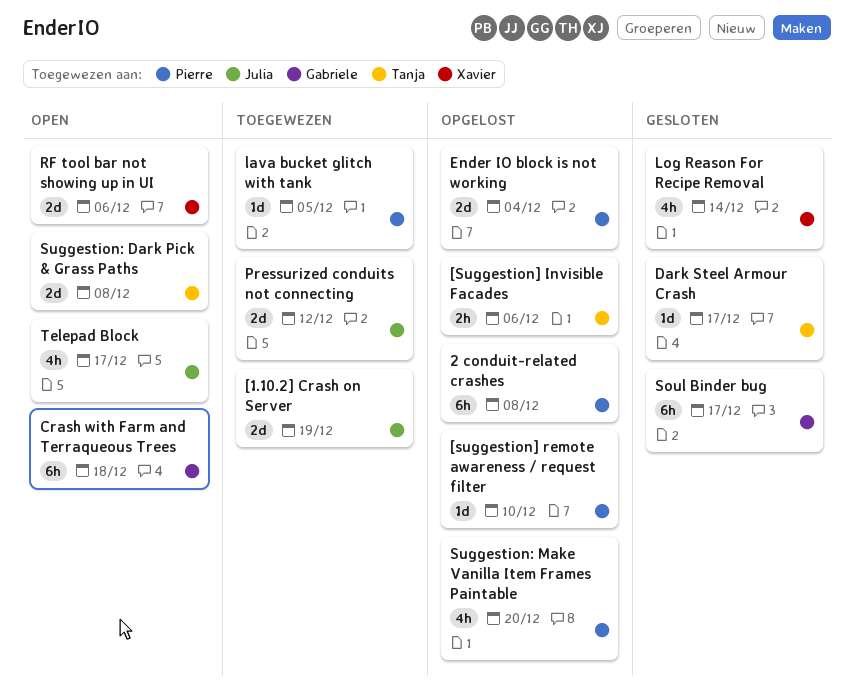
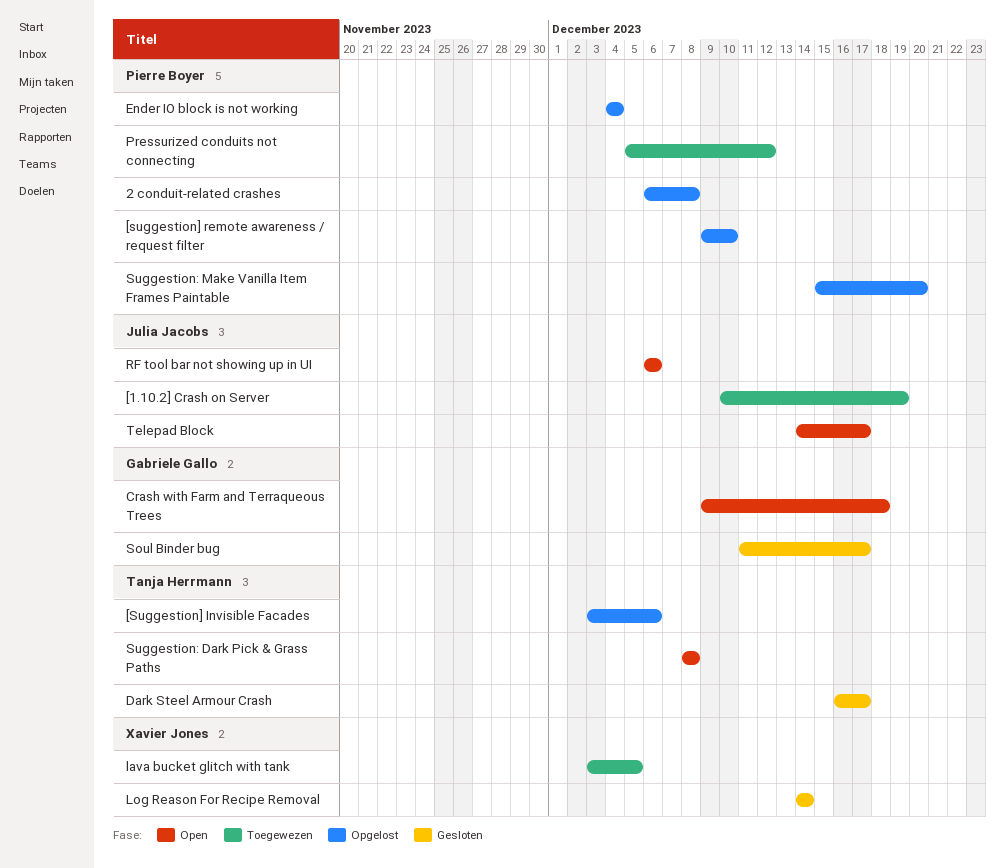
lava bucket glitch with tank, owner: Pierre Boyer -> Xavier Jones
Pressurized conduits not connecting, owner: Julia Jacobs -> Pierre Boyer
RF tool bar not showing up in UI, owner: Xavier Jones -> Julia Jacobs

